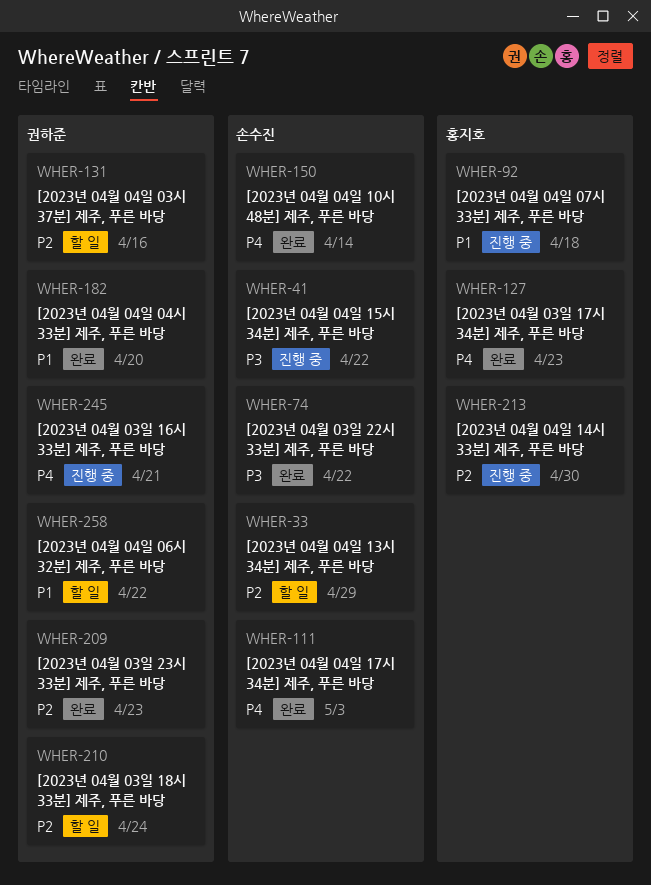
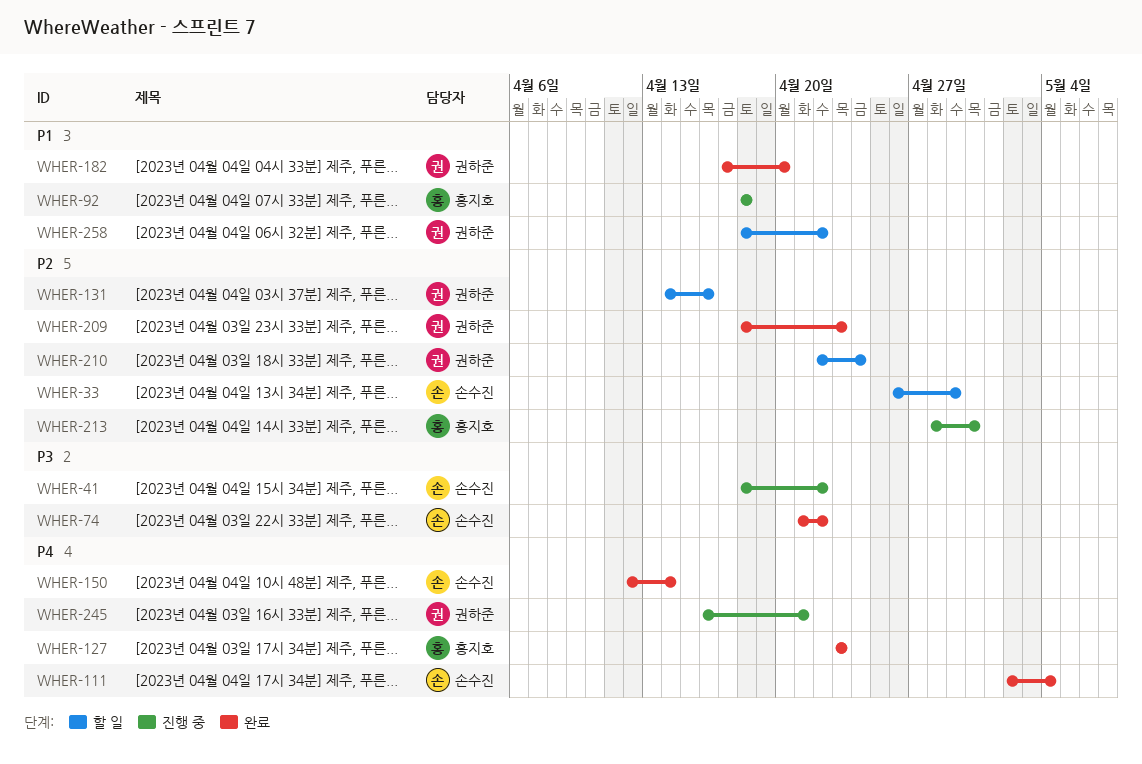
WHER-111, due: May 3 -> May 4

